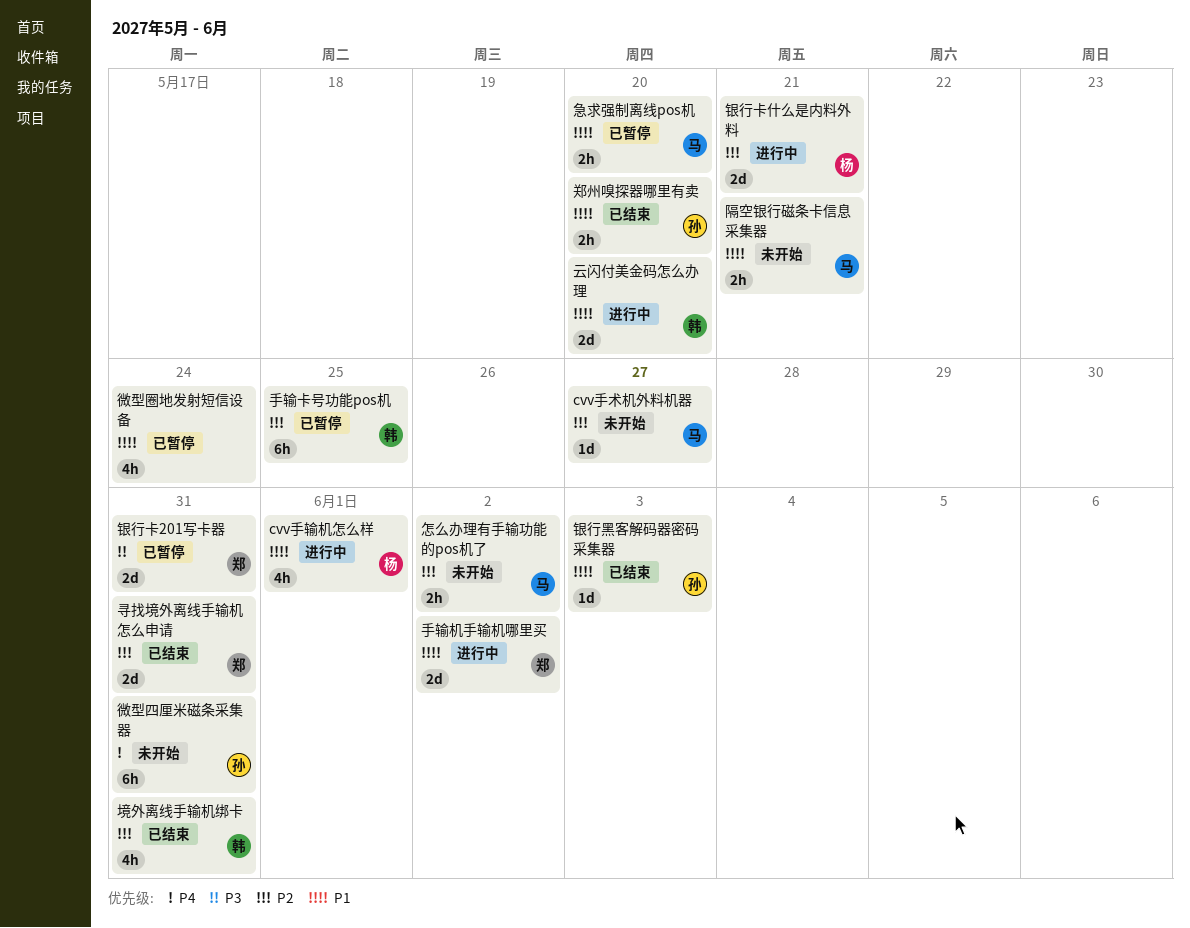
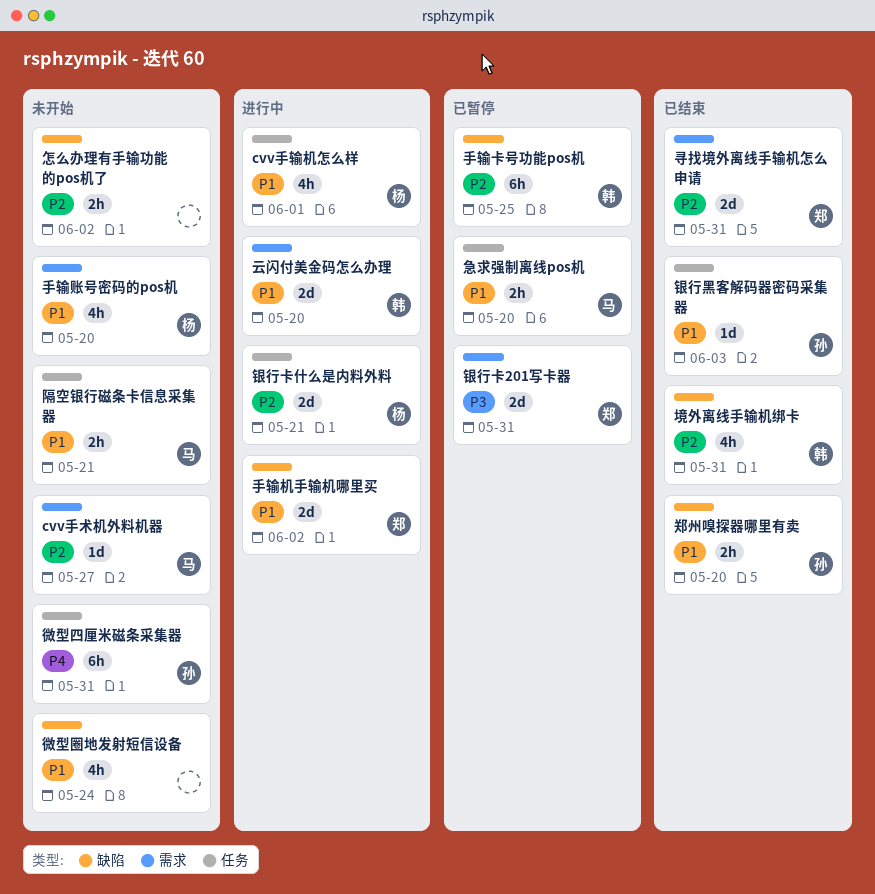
微型圈地发射短信设备, status: 已暂停 -> 未开始
怎么办理有手输功能的pos机了, owner: 马 -> none
手输账号密码的pos机: none -> present

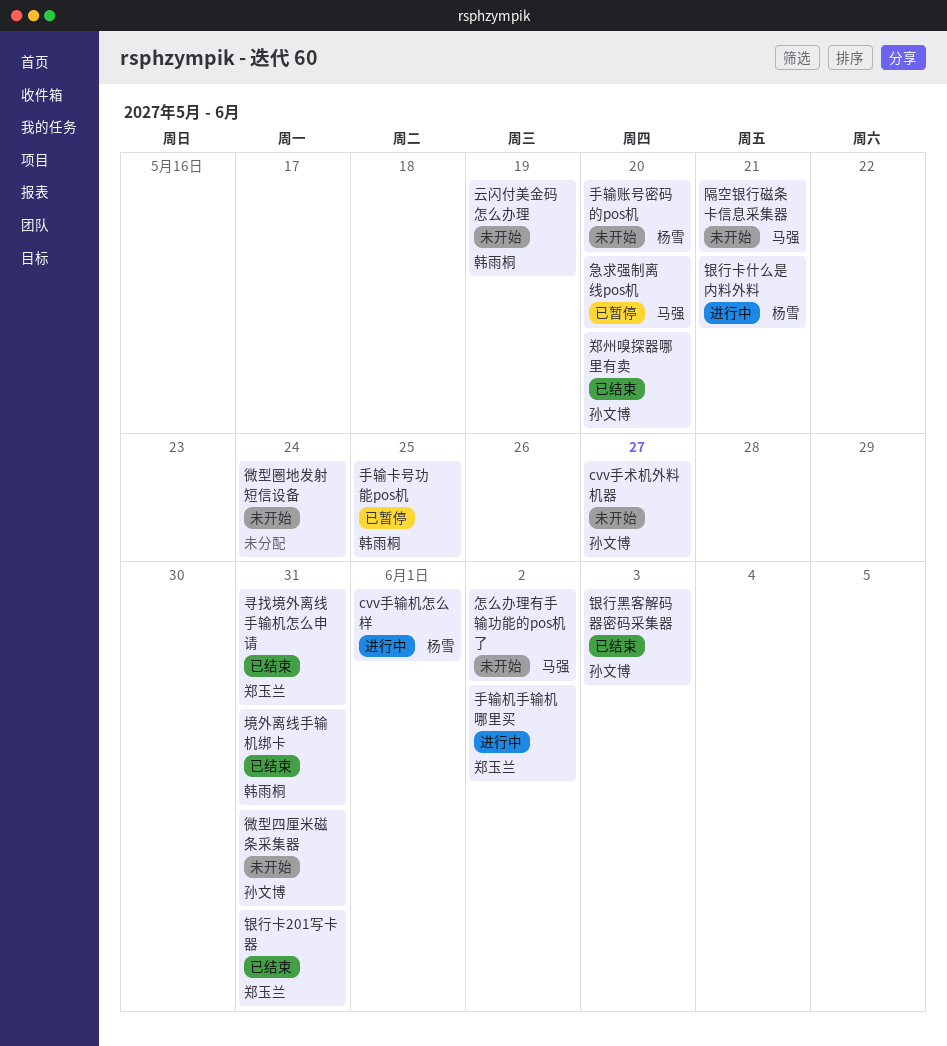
cvv手术机外料机器, owner: 马强 -> 孙文博
云闪付美金码怎么办理, status: 进行中 -> 未开始
云闪付美金码怎么办理, due: May 20 -> May 19
怎么办理有手输功能的pos机了, owner: none -> 马强
银行卡201写卡器, status: 已暂停 -> 已结束

